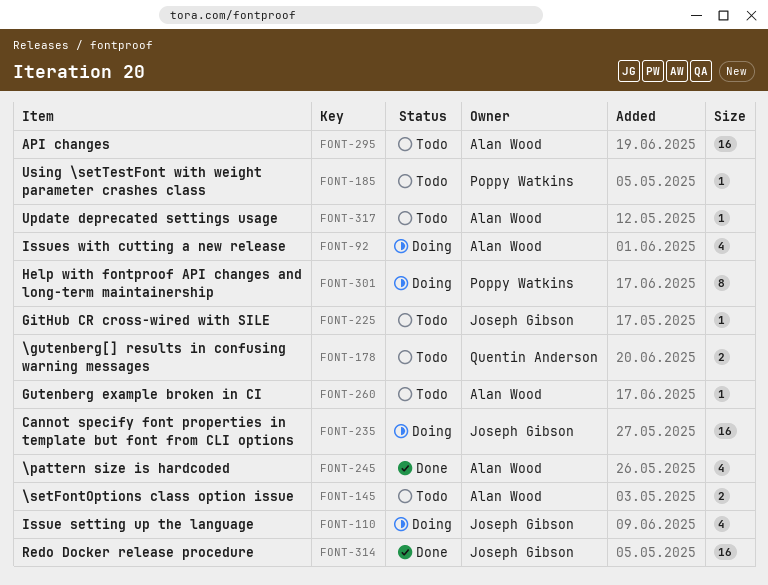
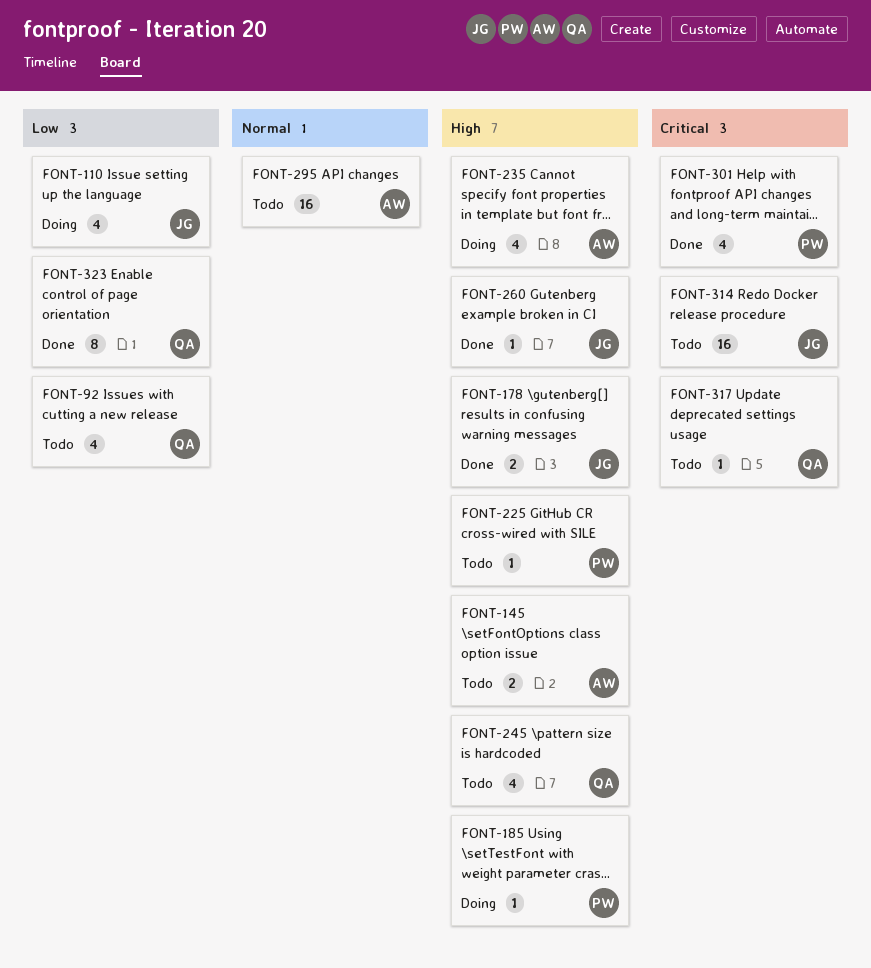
FONT-92, status: Doing -> Todo
FONT-92, owner: Alan Wood -> Quentin Anderson
FONT-178, status: Todo -> Done
FONT-178, owner: Quentin Anderson -> Joseph Gibson
FONT-185, status: Todo -> Doing
FONT-225, owner: Joseph Gibson -> Poppy Watkins
FONT-235, owner: Joseph Gibson -> Alan Wood
FONT-235, estimate: 16 -> 4
FONT-245, status: Done -> Todo
FONT-245, owner: Alan Wood -> Quentin Anderson
FONT-260, status: Todo -> Done
FONT-260, owner: Alan Wood -> Joseph Gibson
FONT-301, status: Doing -> Done
FONT-301, estimate: 8 -> 4
FONT-314, status: Done -> Todo
FONT-317, owner: Alan Wood -> Quentin Anderson
FONT-323: none -> present

